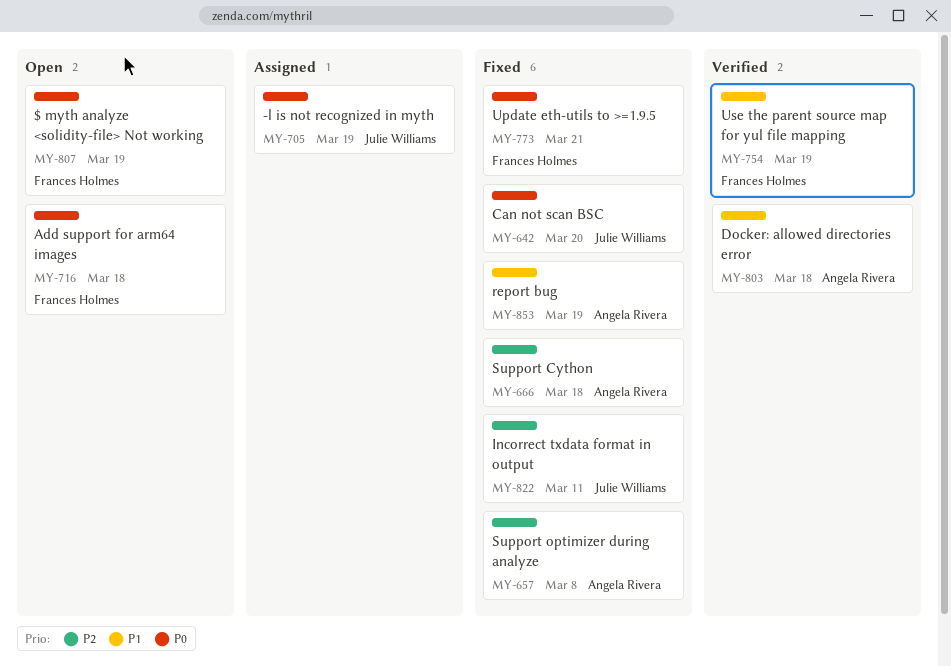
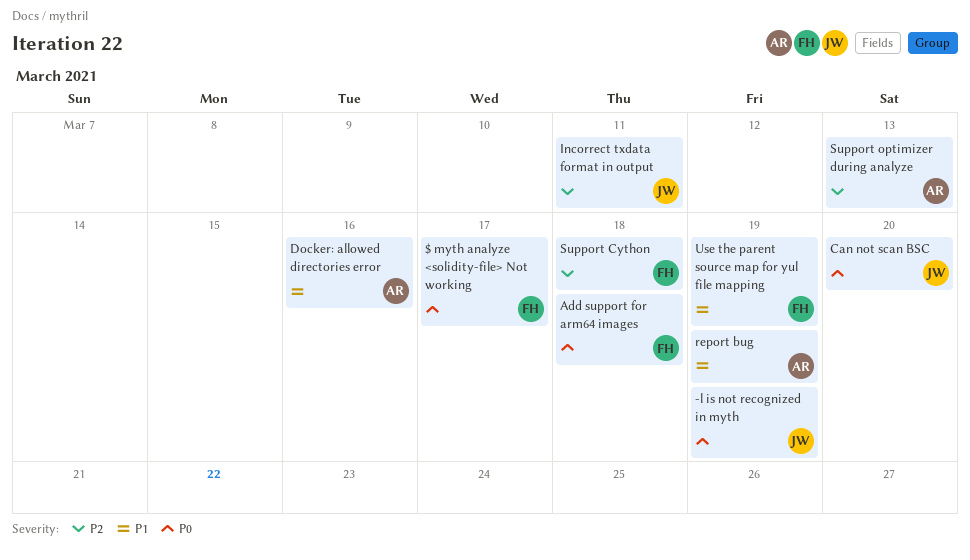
$ myth analyze <solidity-file> Not working, due: Mar 19 -> Mar 17
Docker: allowed directories error, due: Mar 18 -> Mar 16
Support Cython, owner: Angela Rivera -> Frances Holmes
Support optimizer during analyze, due: Mar 8 -> Mar 13
Update eth-utils to >=1.9.5: present -> none

